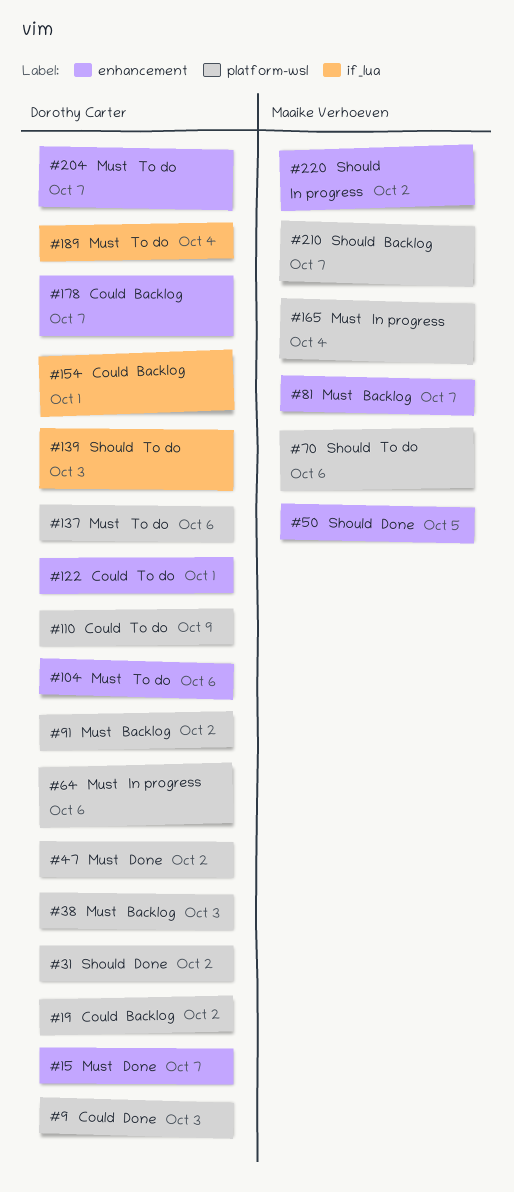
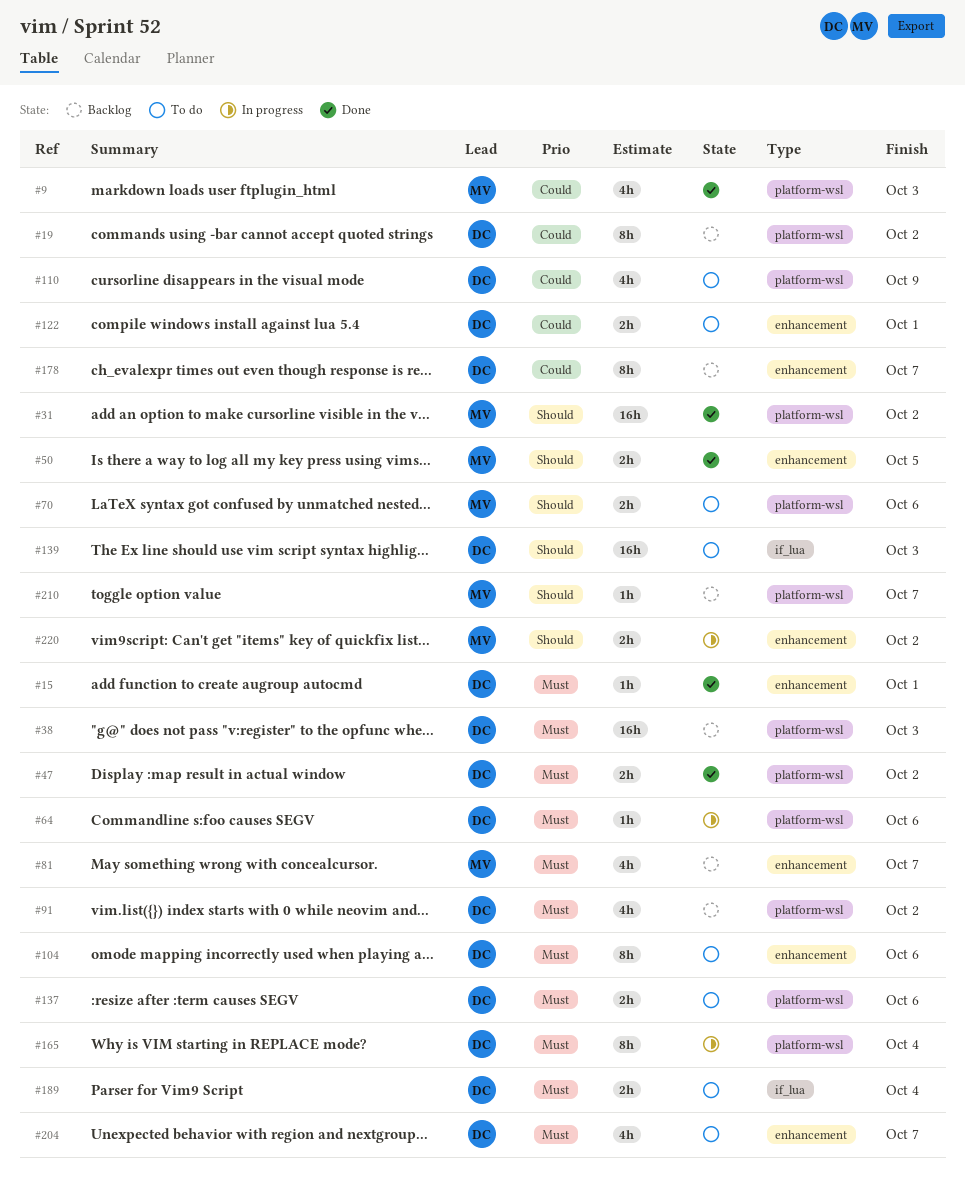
#9, owner: Dorothy Carter -> Maaike Verhoeven
#15, due: Oct 7 -> Oct 1
#31, owner: Dorothy Carter -> Maaike Verhoeven
#154: present -> none
#165, owner: Maaike Verhoeven -> Dorothy Carter

